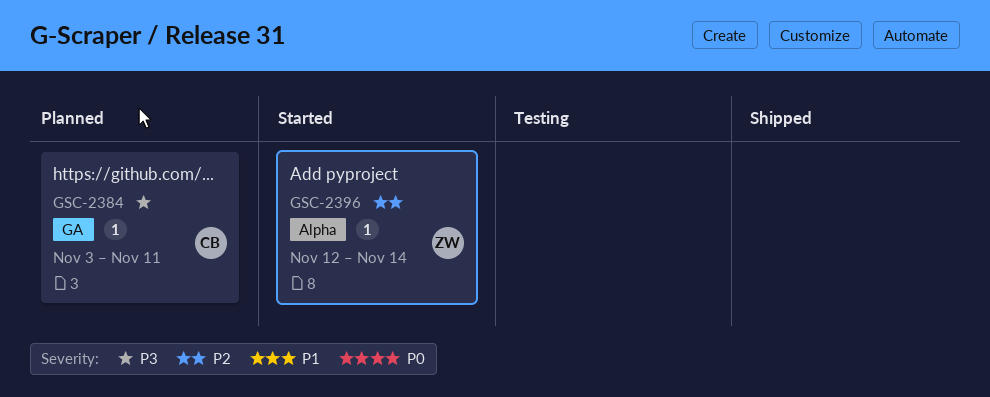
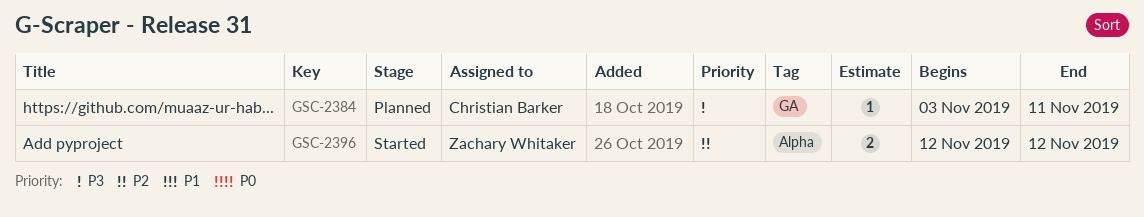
GSC-2396, estimate: 1 -> 2
GSC-2396, due: Nov 14 -> Nov 12

